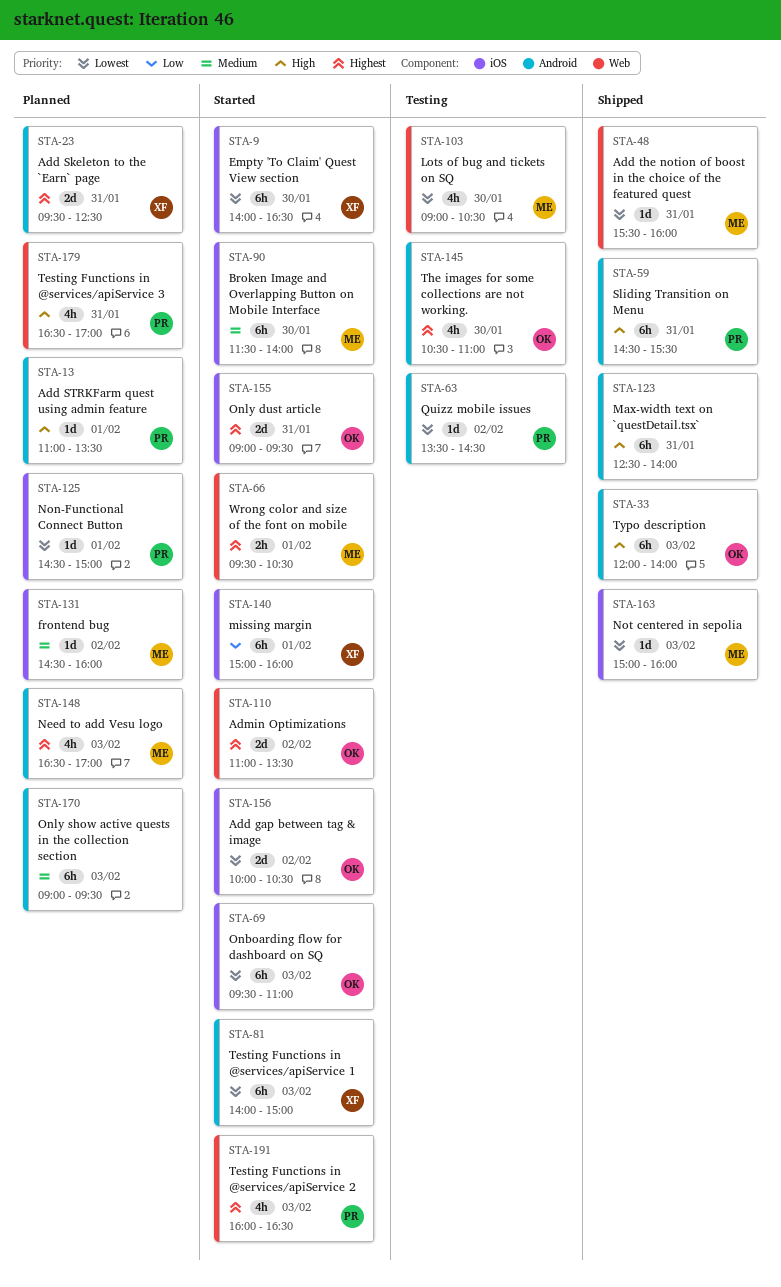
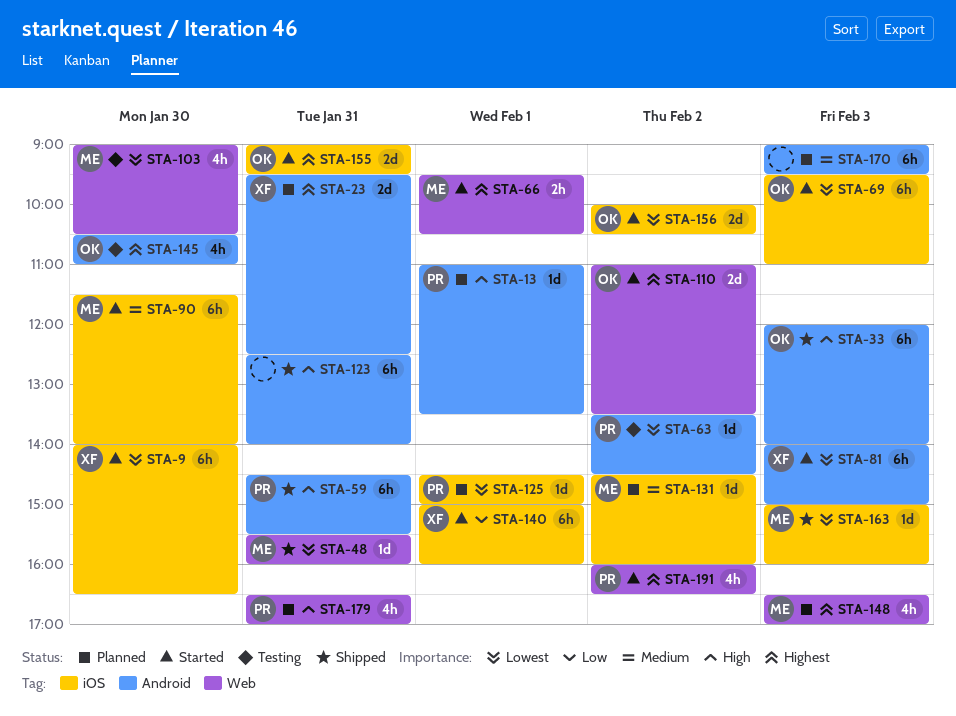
STA-148, label: Android -> Web
STA-191, day: Feb 3 -> Feb 2

